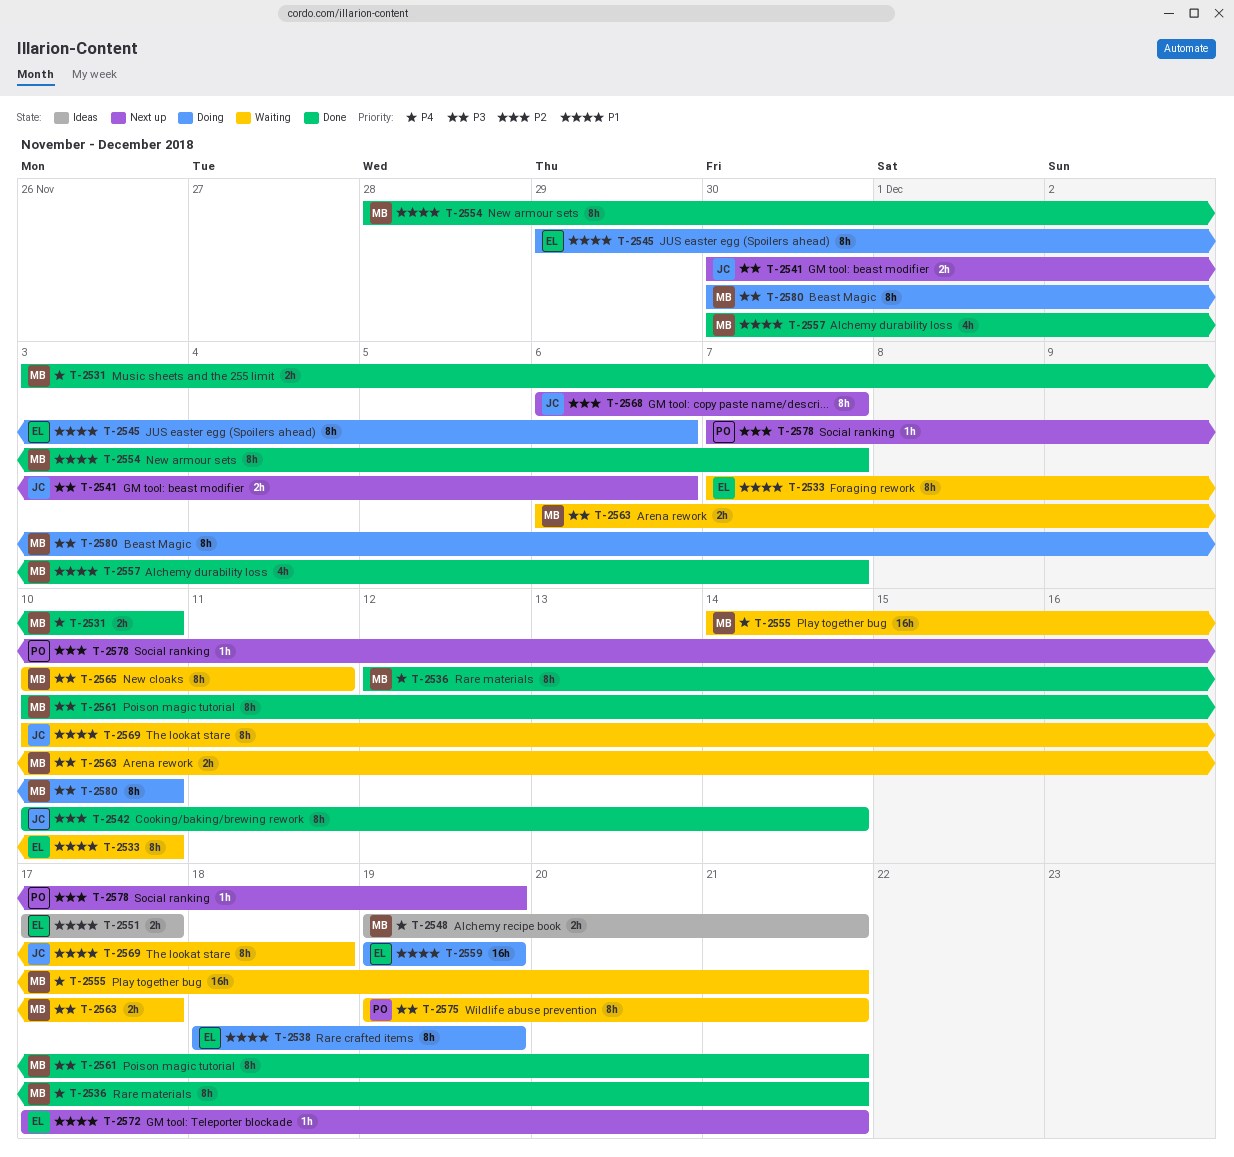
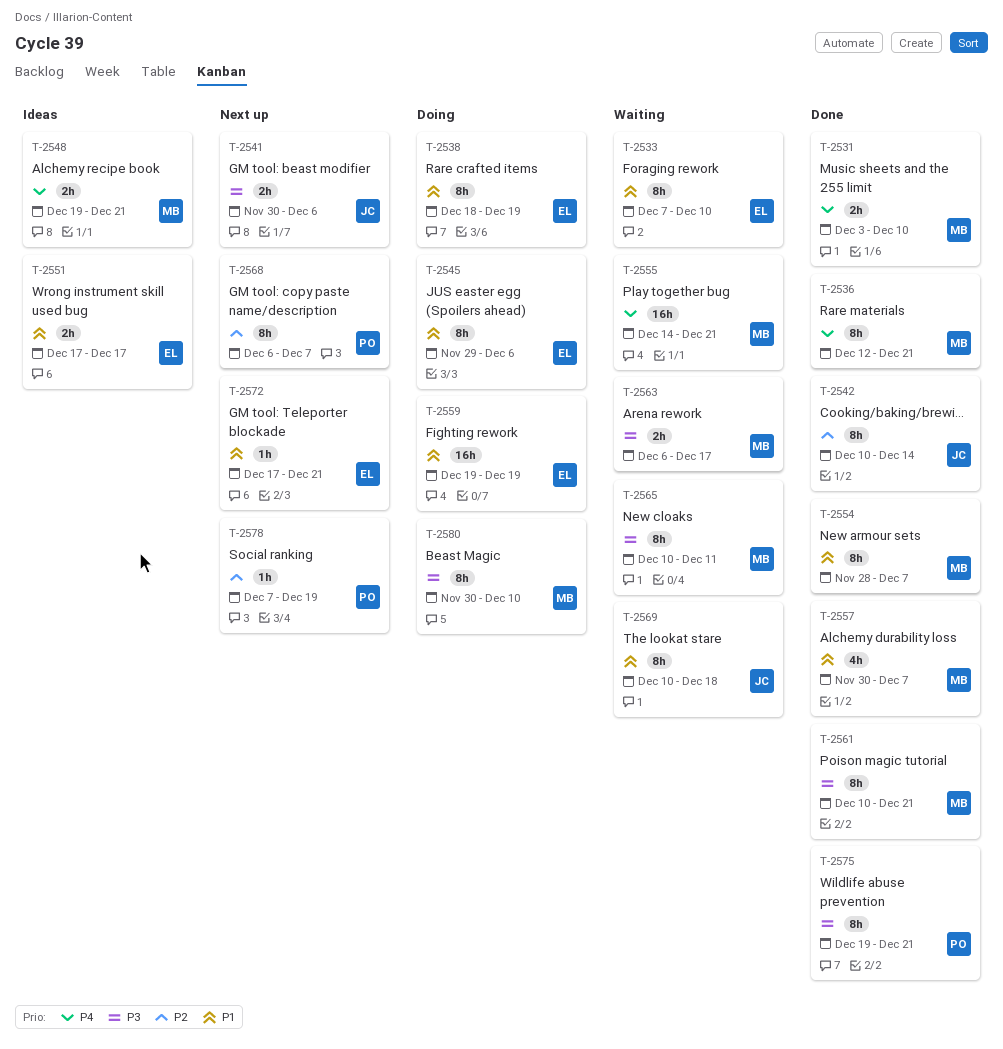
T-2568, owner: JC -> PO
T-2575, status: Waiting -> Done

